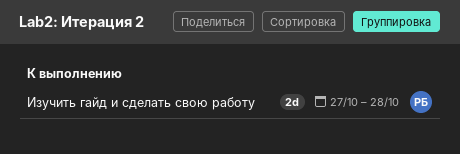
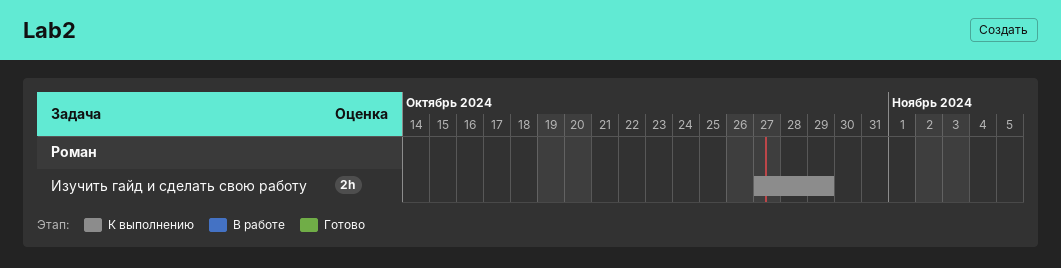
Изучить гайд и сделать свою работу, estimate: 2d -> 2h
Изучить гайд и сделать свою работу, due: Oct 28 -> Oct 29

